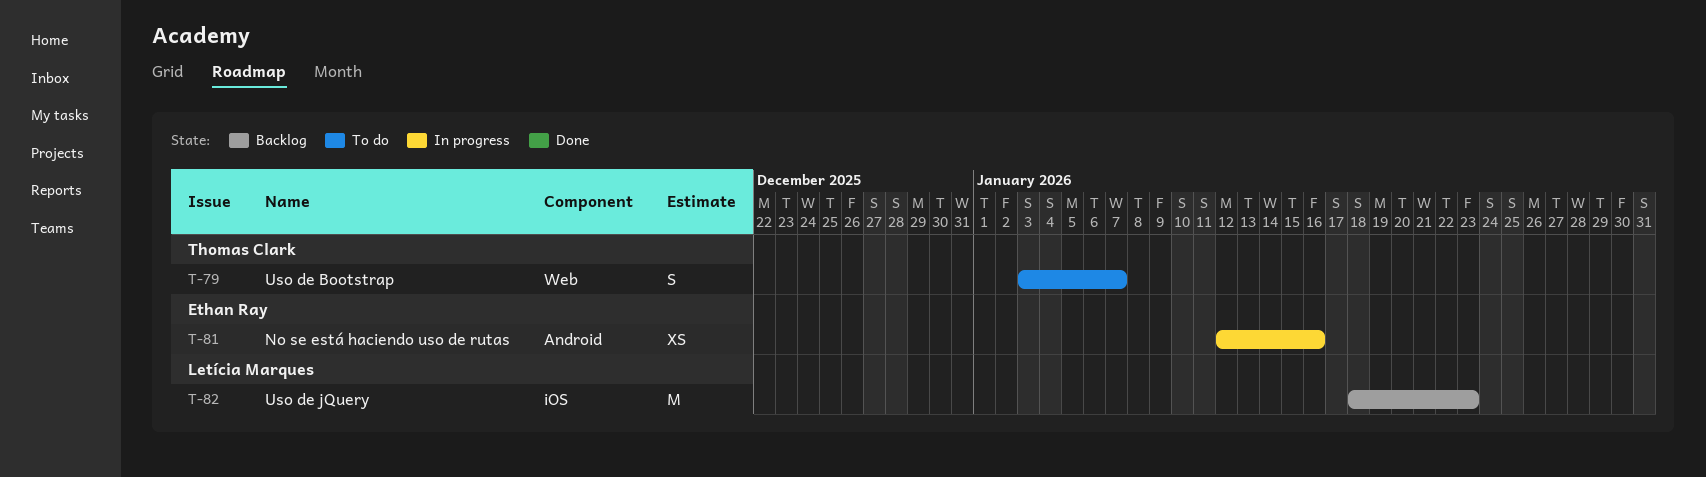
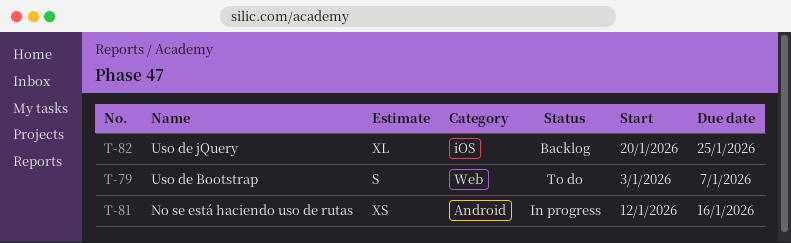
T-82, estimate: M -> XL
T-82, start: Jan 18 -> Jan 20
T-82, due: Jan 23 -> Jan 25

